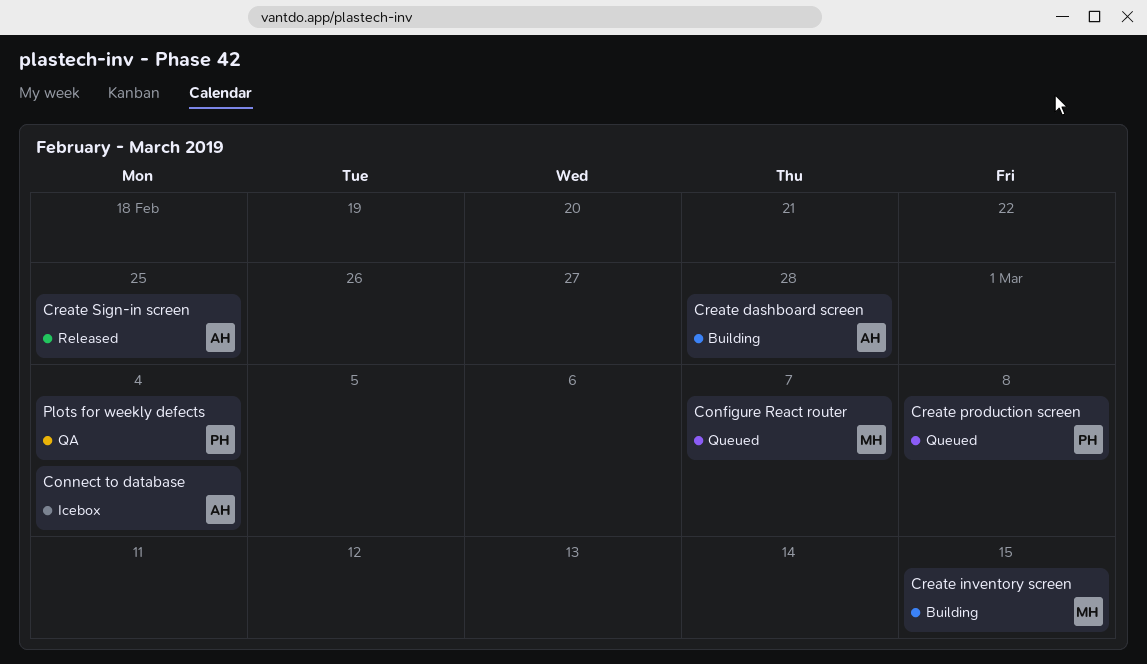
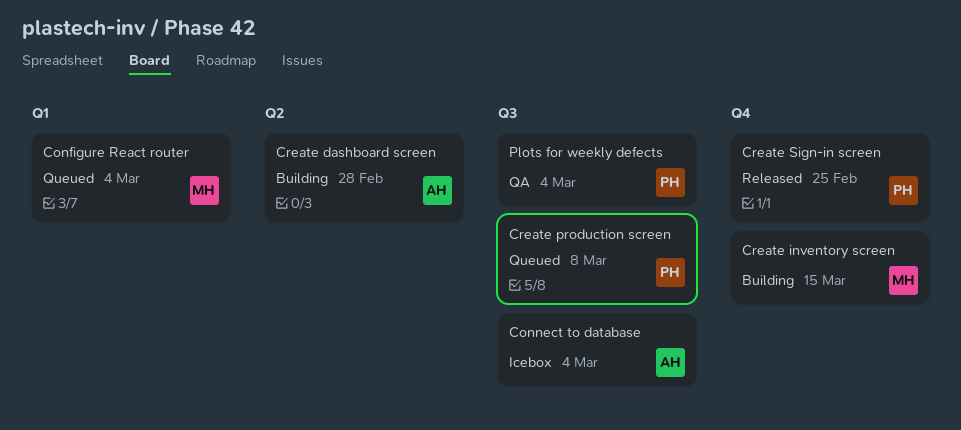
Configure React router, due: Mar 7 -> Mar 4
Create Sign-in screen, owner: AH -> PH

